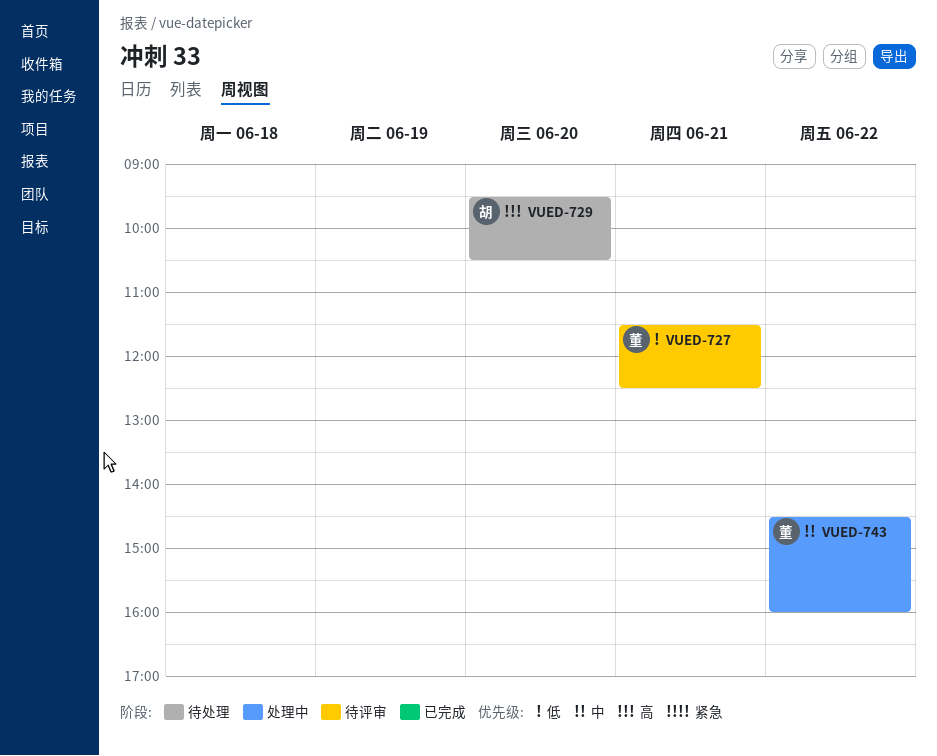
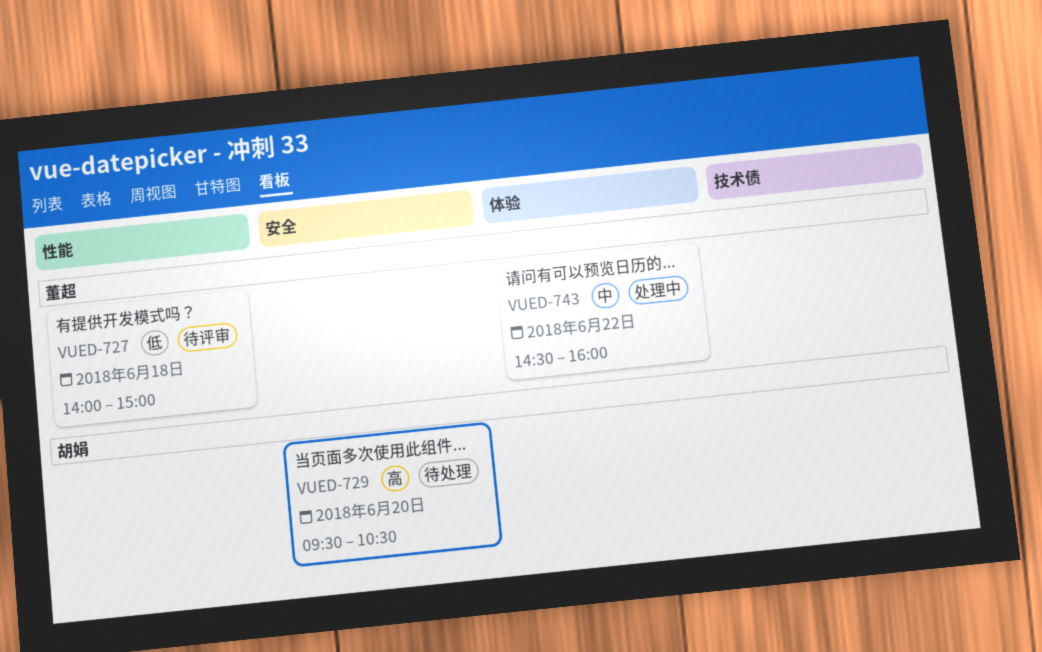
VUED-727, day: Jun 21 -> Jun 18
VUED-727, begins: 11:30 -> 14:00
VUED-727, ends: 12:30 -> 15:00

